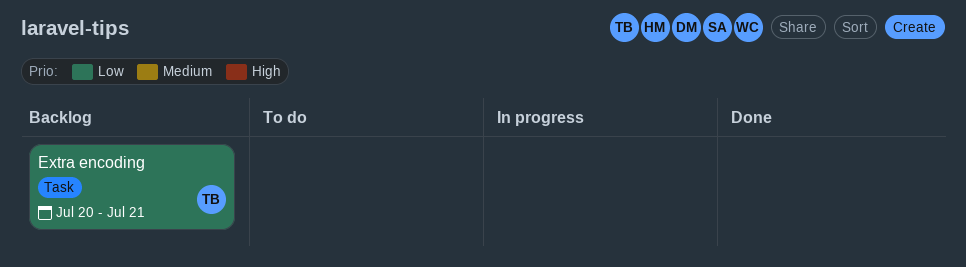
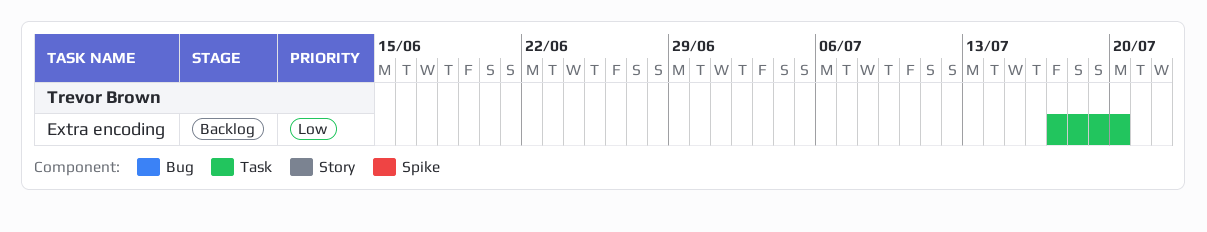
Extra encoding, start: Jul 20 -> Jul 17
Extra encoding, due: Jul 21 -> Jul 20

